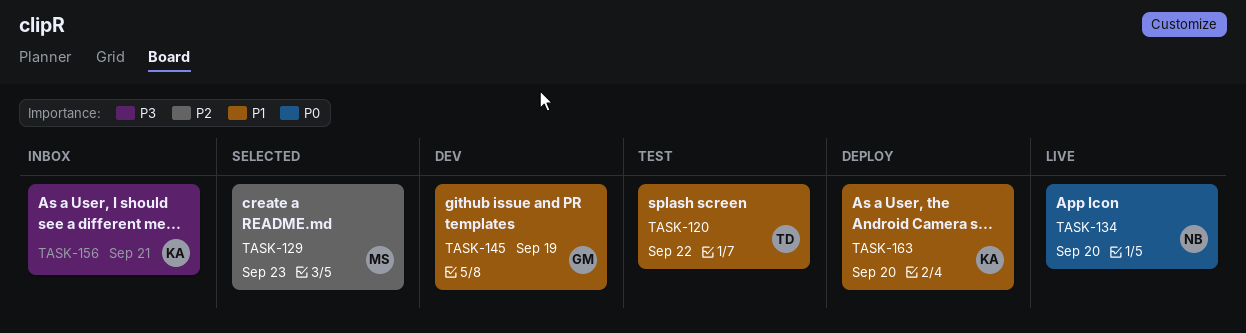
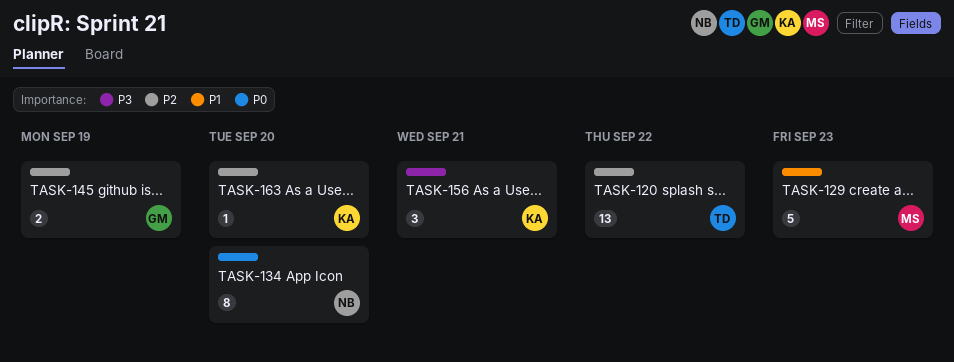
TASK-120, priority: P1 -> P2
TASK-129, priority: P2 -> P1
TASK-145, priority: P1 -> P2
TASK-163, priority: P1 -> P2

